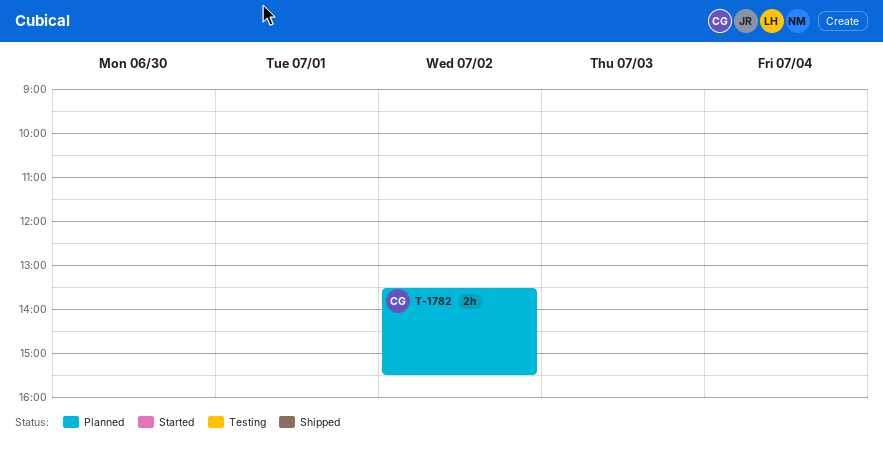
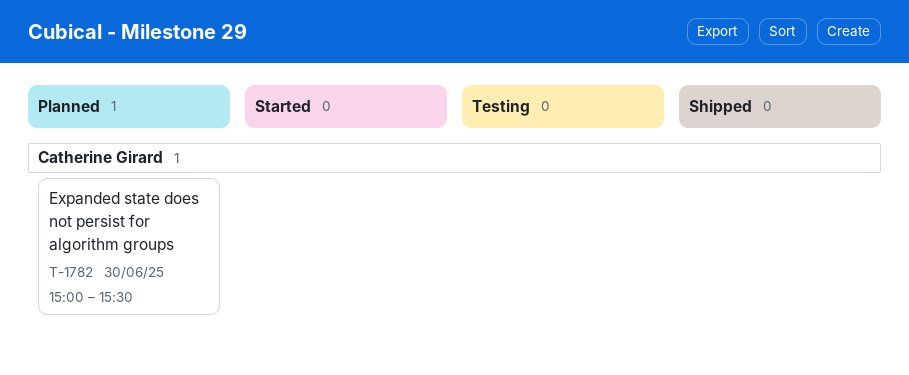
T-1782, day: Jul 2 -> Jun 30
T-1782, begins: 13:30 -> 15:00

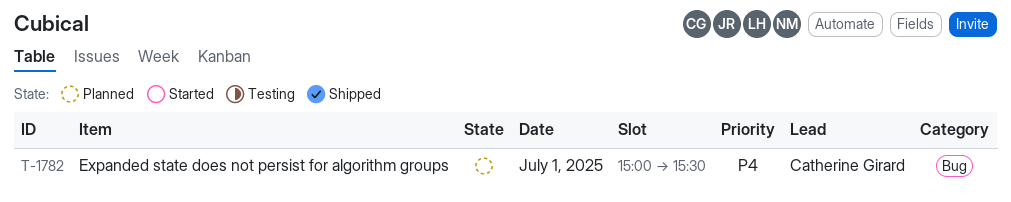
T-1782, day: Jun 30 -> Jul 1

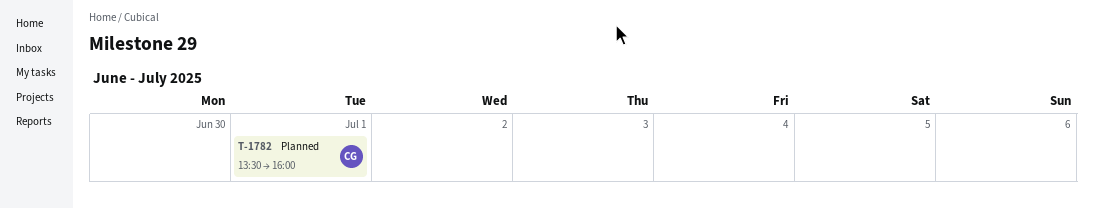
T-1782, begins: 15:00 -> 13:30
T-1782, ends: 15:30 -> 16:00

